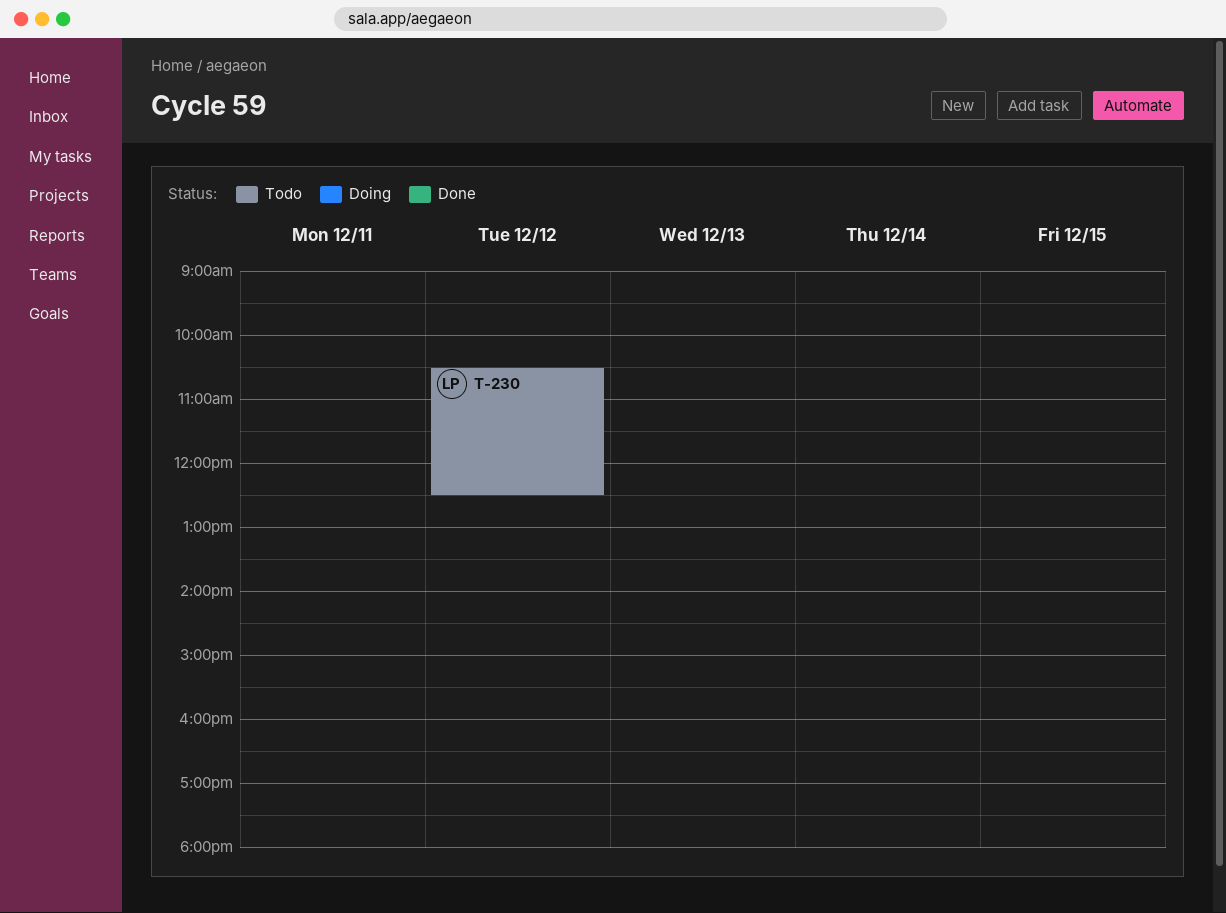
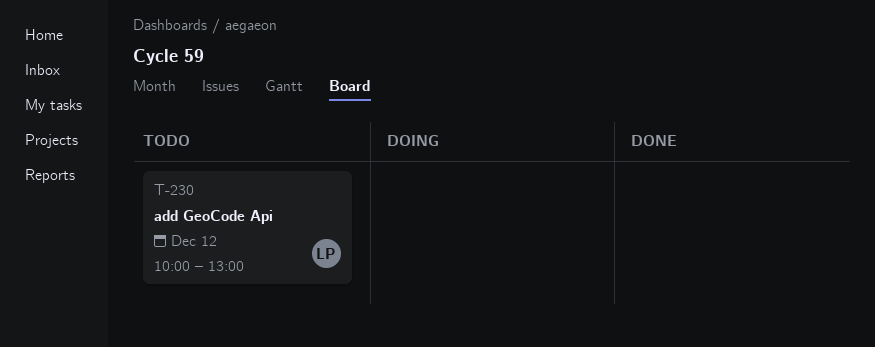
T-230, begins: 10:30 -> 10:00
T-230, ends: 12:30 -> 13:00

